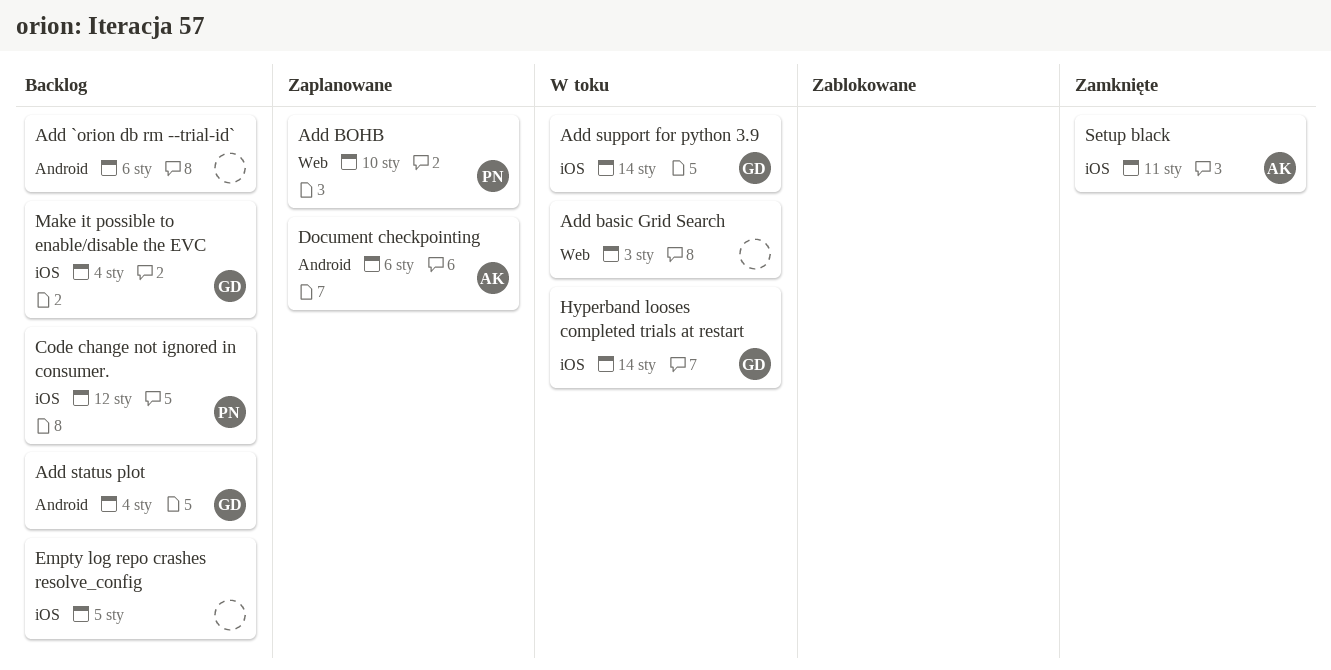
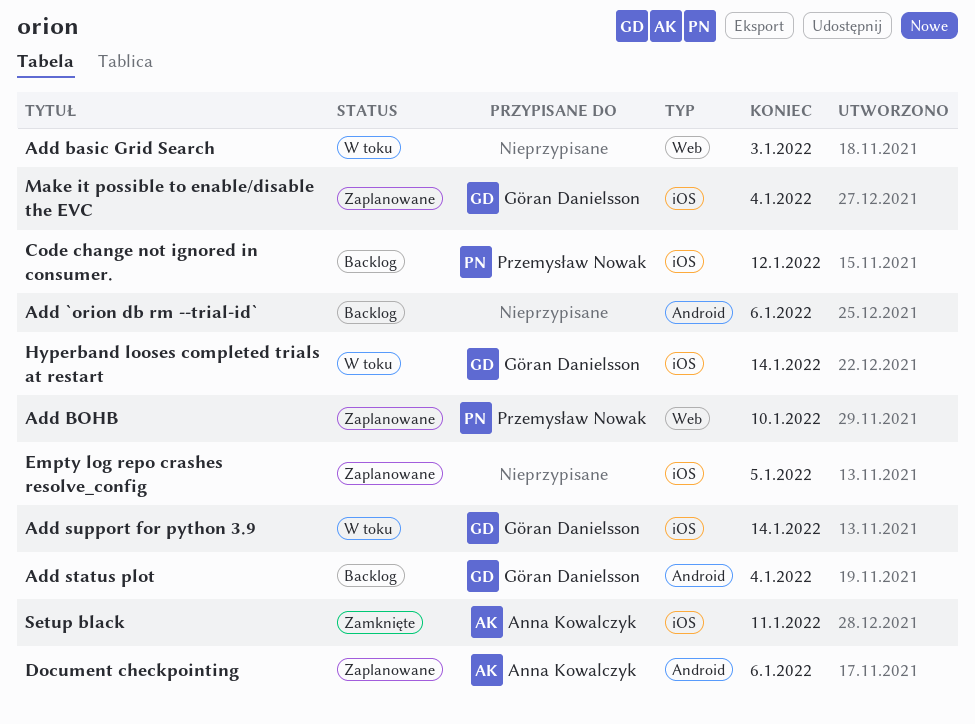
Empty log repo crashes resolve_config, status: Backlog -> Zaplanowane
Make it possible to enable/disable the EVC, status: Backlog -> Zaplanowane

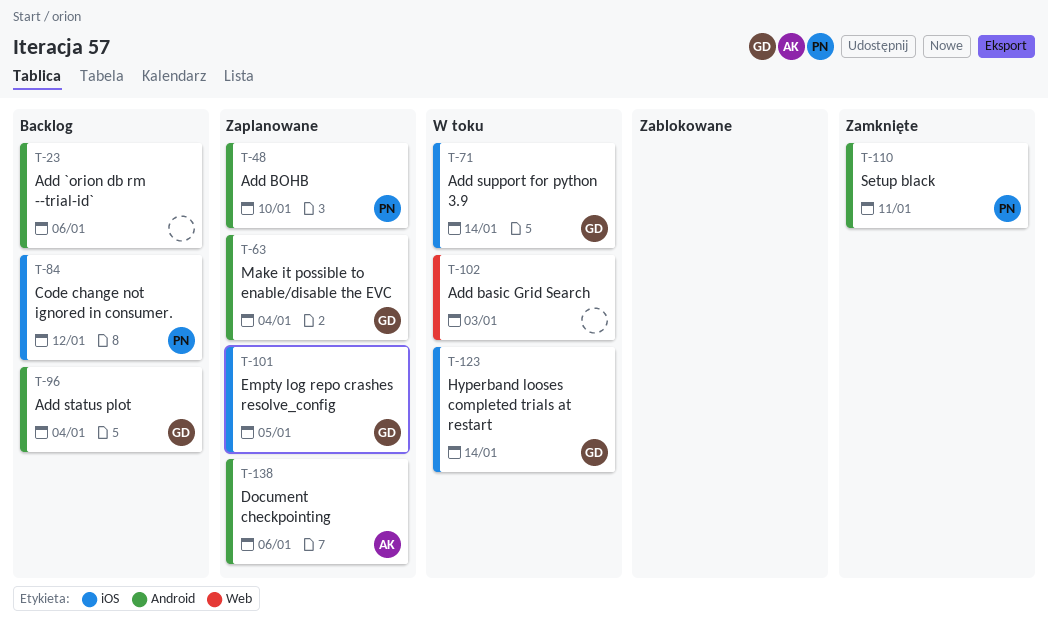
Add BOHB, label: Web -> Android
Empty log repo crashes resolve_config, owner: none -> Göran Danielsson
Make it possible to enable/disable the EVC, label: iOS -> Android
Setup black, owner: Anna Kowalczyk -> Przemysław Nowak
Setup black, label: iOS -> Android

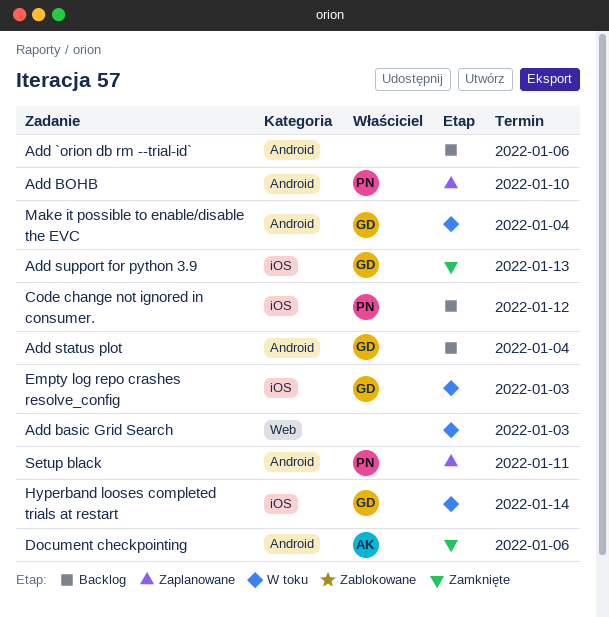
Add support for python 3.9, status: W toku -> Zamknięte
Add support for python 3.9, due: Jan 14 -> Jan 13
Document checkpointing, status: Zaplanowane -> Zamknięte
Empty log repo crashes resolve_config, status: Zaplanowane -> W toku
Empty log repo crashes resolve_config, due: Jan 5 -> Jan 3
Make it possible to enable/disable the EVC, status: Zaplanowane -> W toku
Setup black, status: Zamknięte -> Zaplanowane

